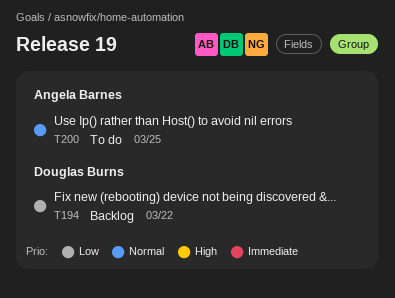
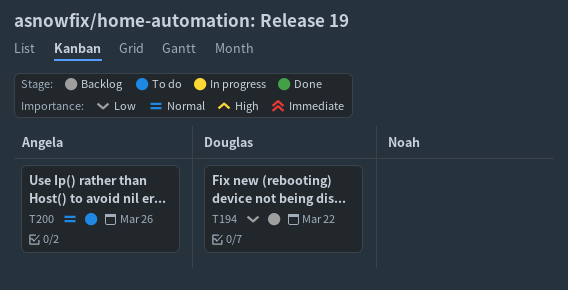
T200, due: Mar 25 -> Mar 26

